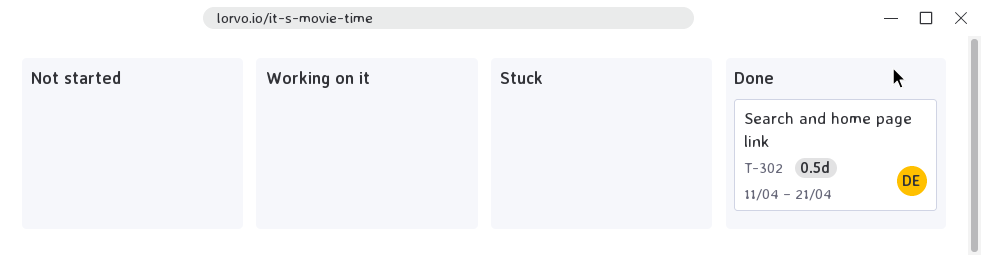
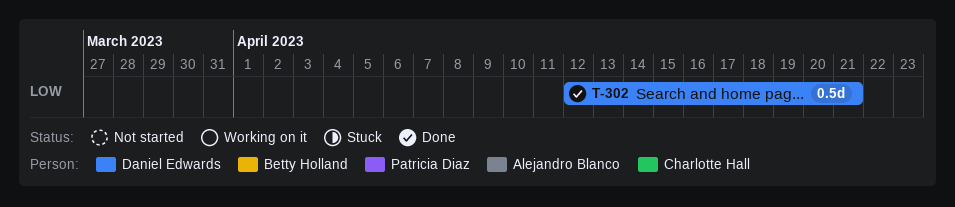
T-302, start: Apr 11 -> Apr 12

